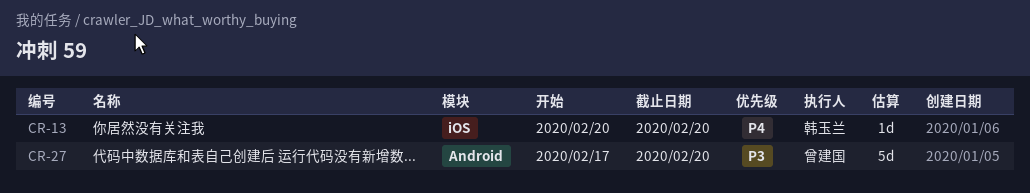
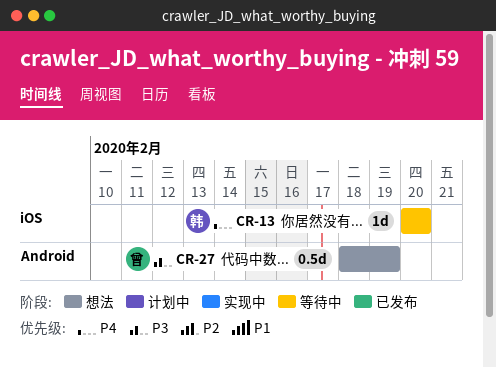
CR-27, estimate: 5d -> 0.5d
CR-27, start: Feb 17 -> Feb 18
CR-27, due: Feb 20 -> Feb 19

